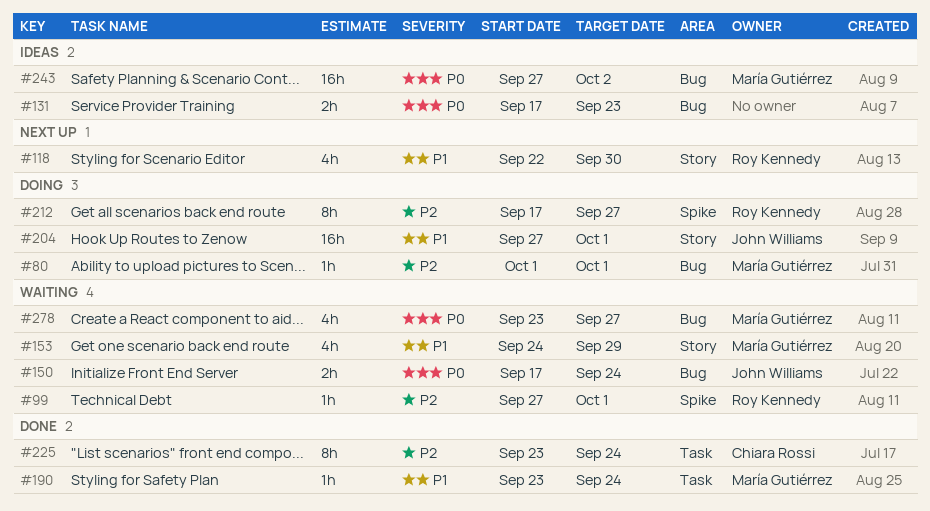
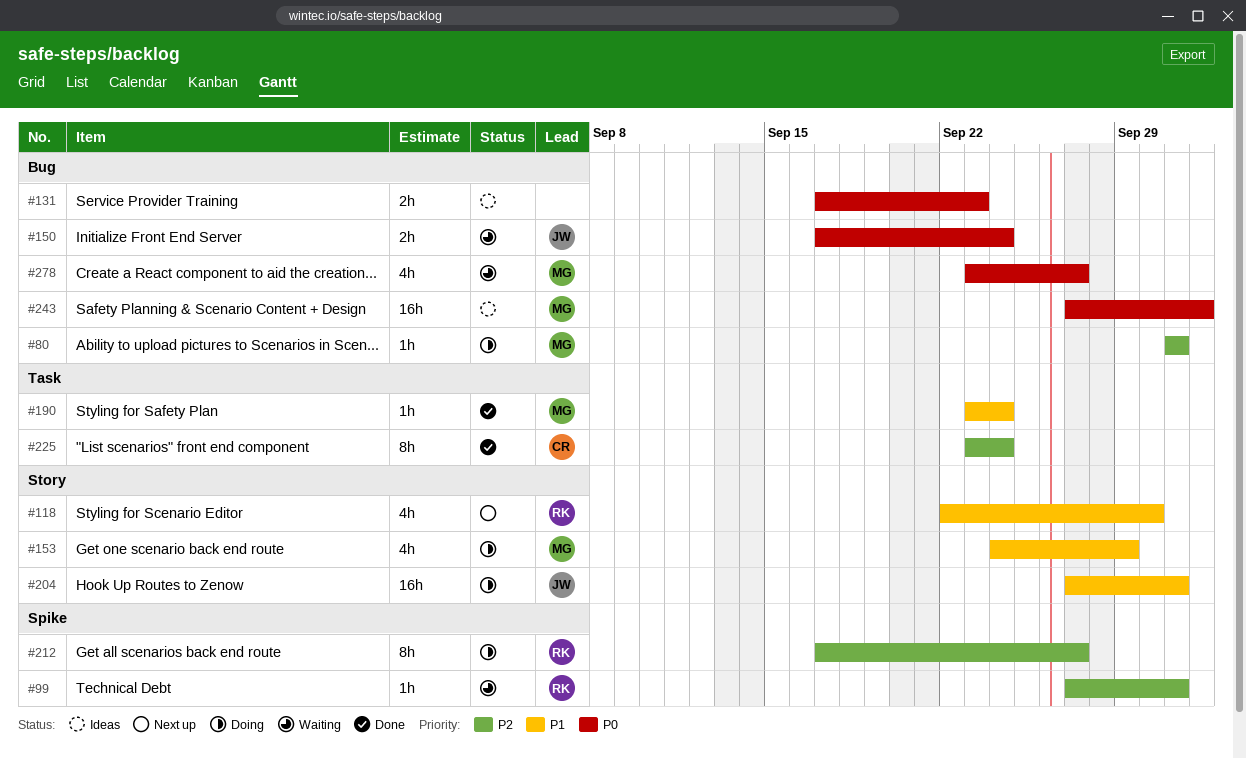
#153, status: Waiting -> Doing

